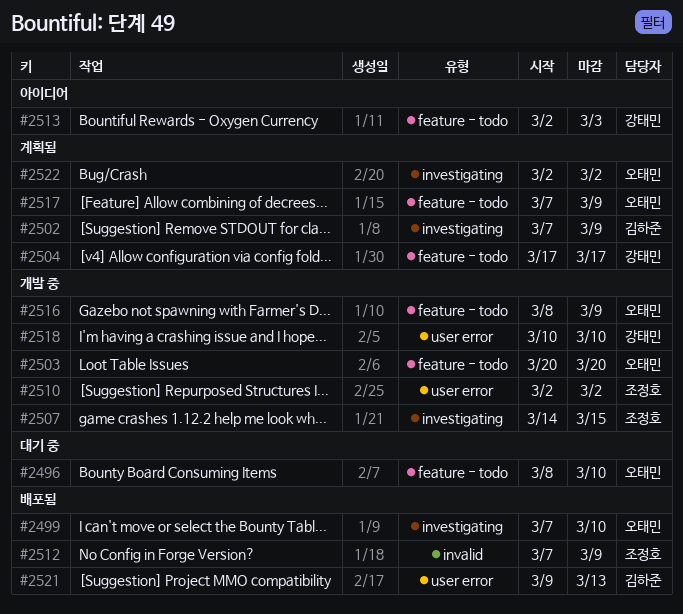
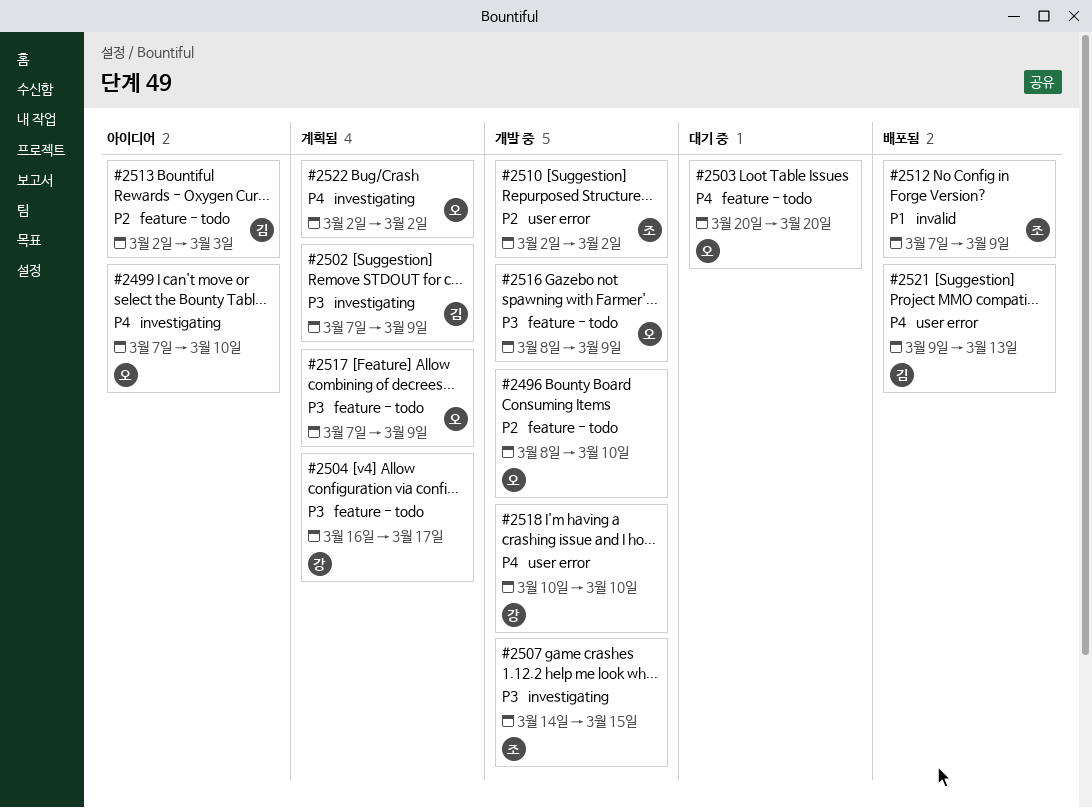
#2496, status: 대기 중 -> 개발 중
#2499, status: 배포됨 -> 아이디어
#2503, status: 개발 중 -> 대기 중
#2504, start: Mar 17 -> Mar 16
#2513, owner: 강태민 -> 김하준

